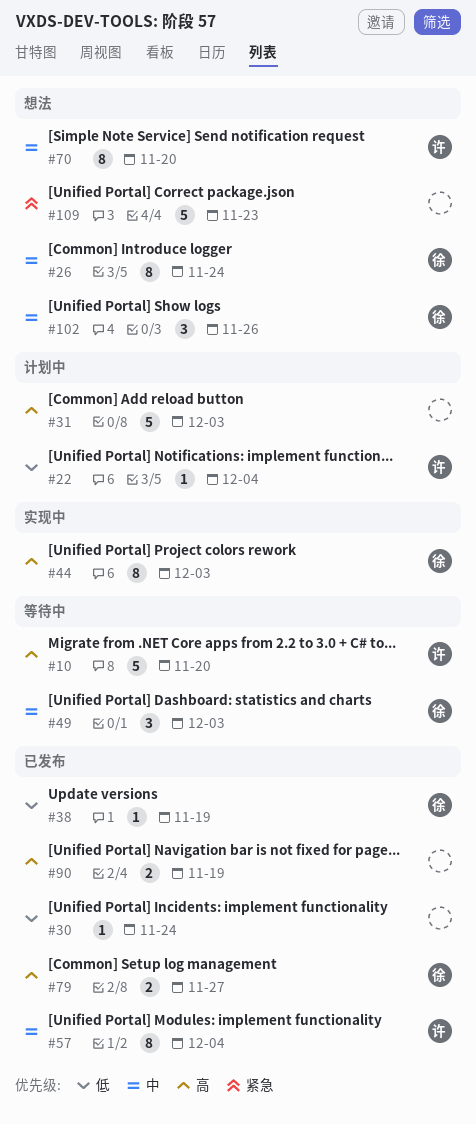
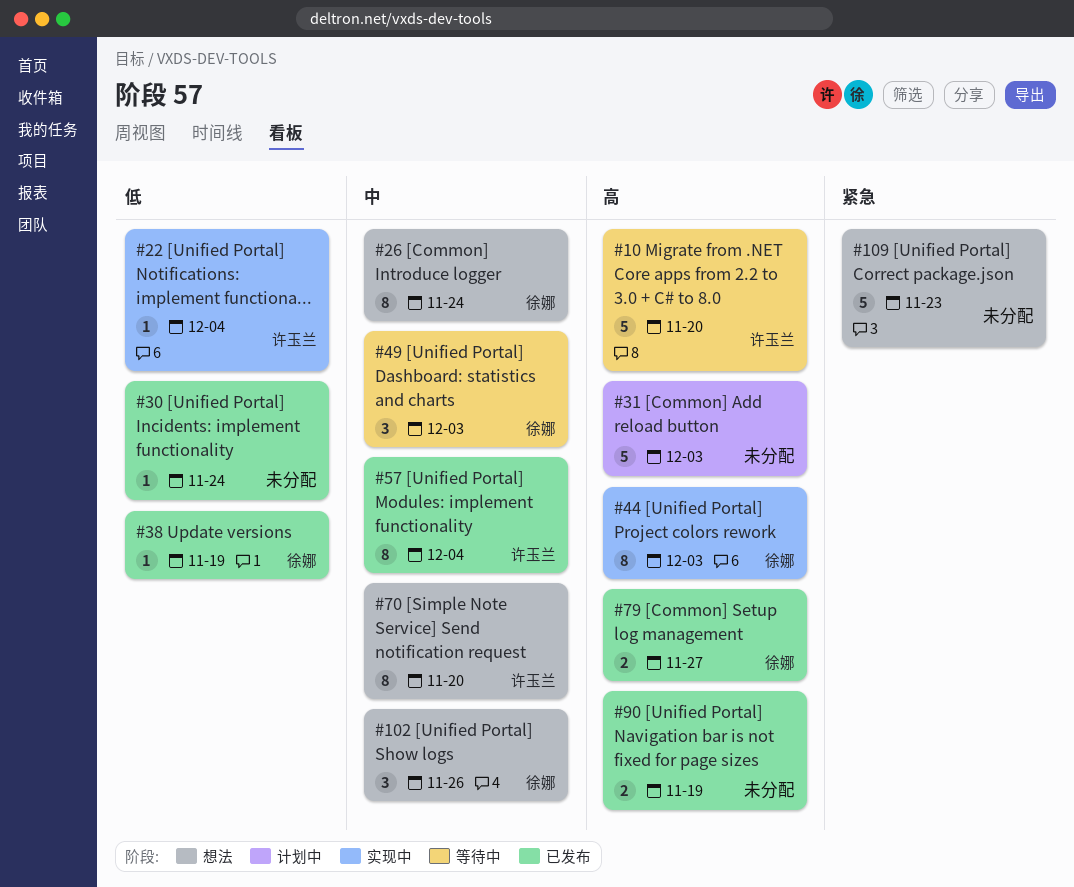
#22, status: 计划中 -> 实现中

